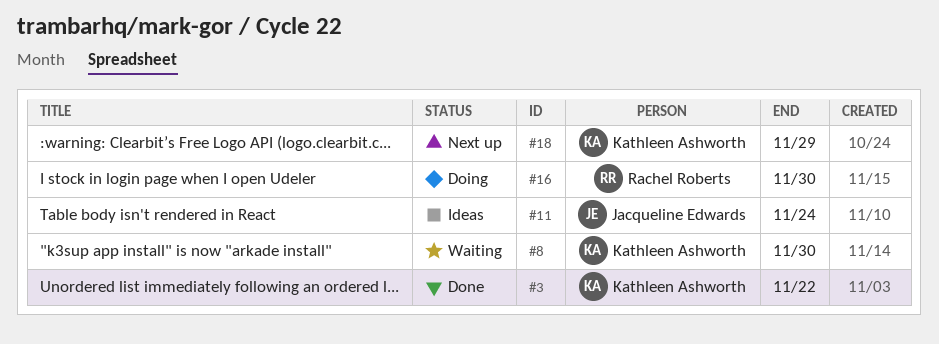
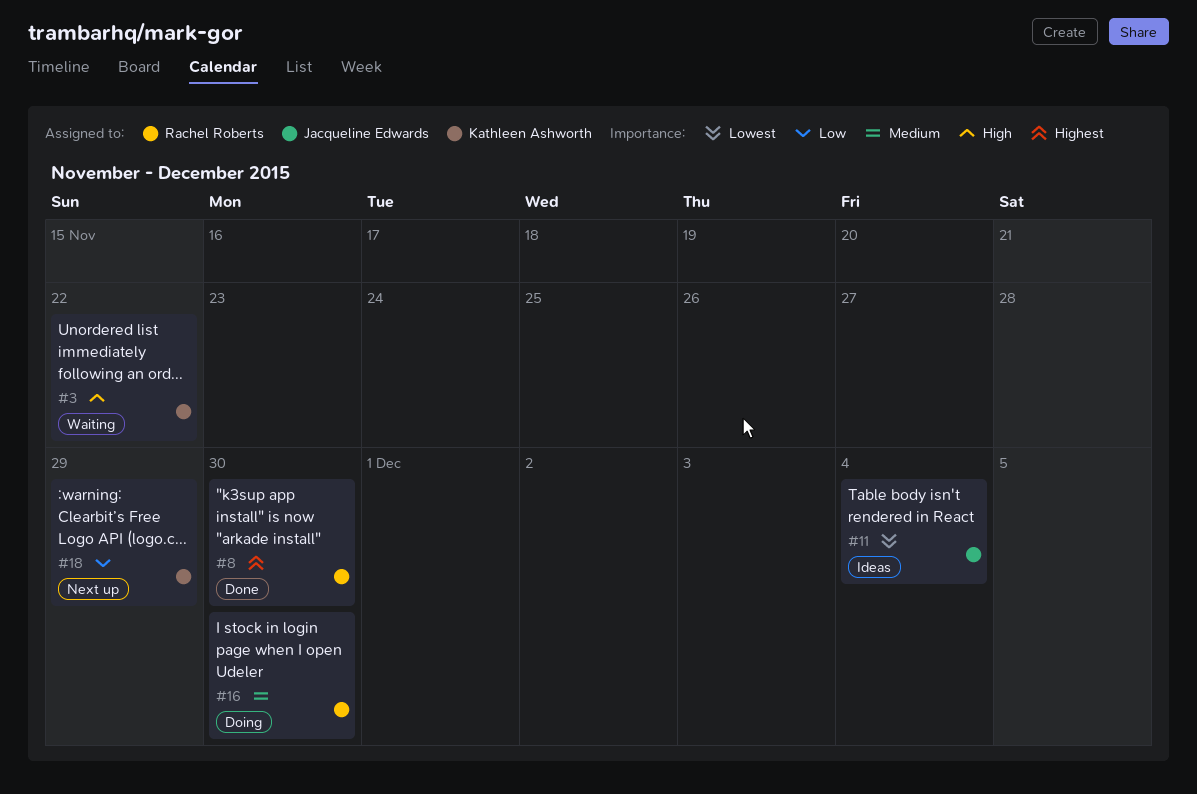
#3, status: Done -> Waiting
#8, status: Waiting -> Done
#8, owner: Kathleen Ashworth -> Rachel Roberts
#11, due: Nov 24 -> Dec 4

